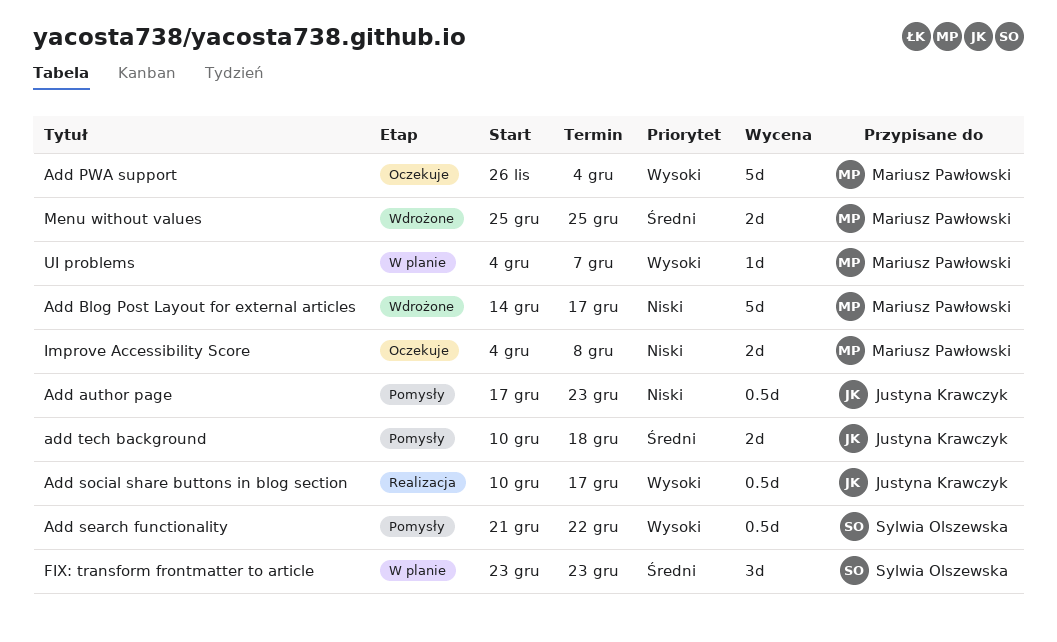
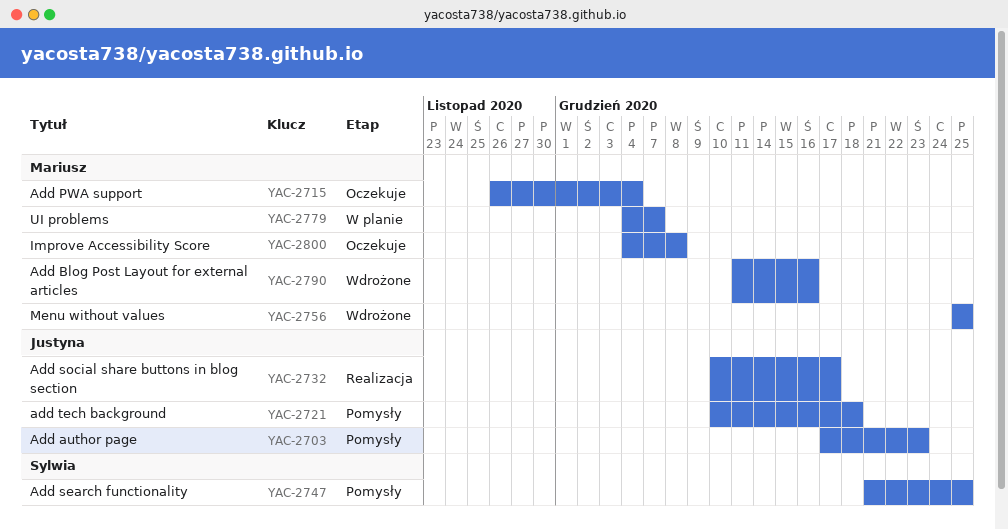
Add Blog Post Layout for external articles, start: Dec 14 -> Dec 11
Add Blog Post Layout for external articles, due: Dec 17 -> Dec 16
Add search functionality, due: Dec 22 -> Dec 25
FIX: transform frontmatter to article: present -> none

